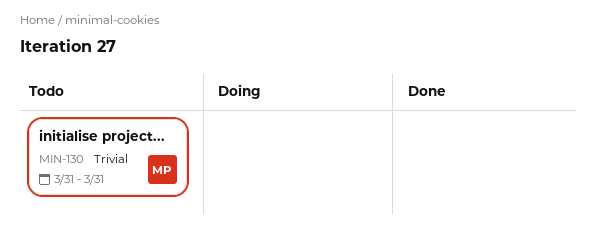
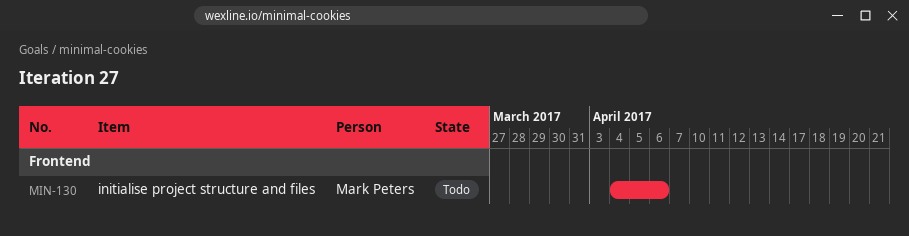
MIN-130, start: Mar 31 -> Apr 4
MIN-130, due: Mar 31 -> Apr 6

